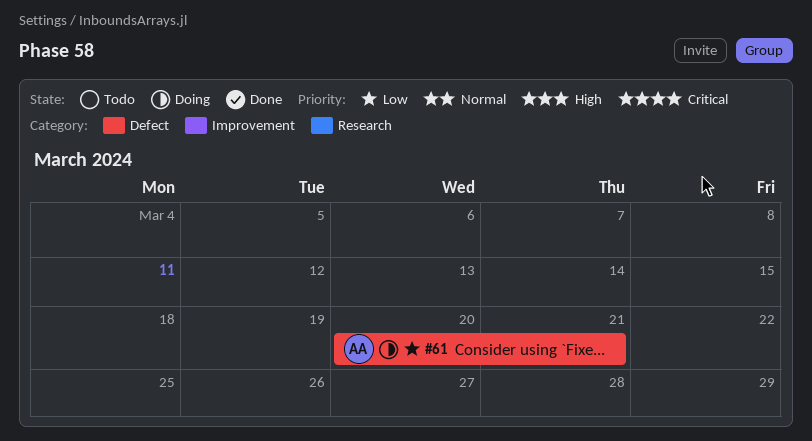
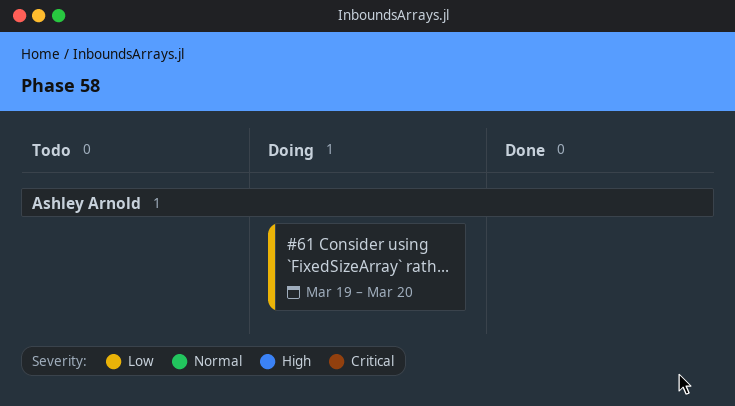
#61, start: Mar 20 -> Mar 19
#61, due: Mar 21 -> Mar 20

